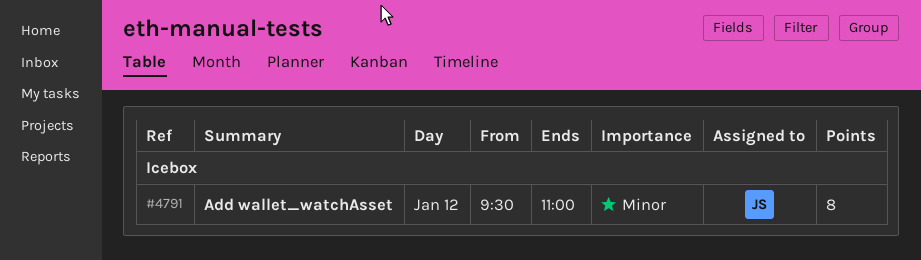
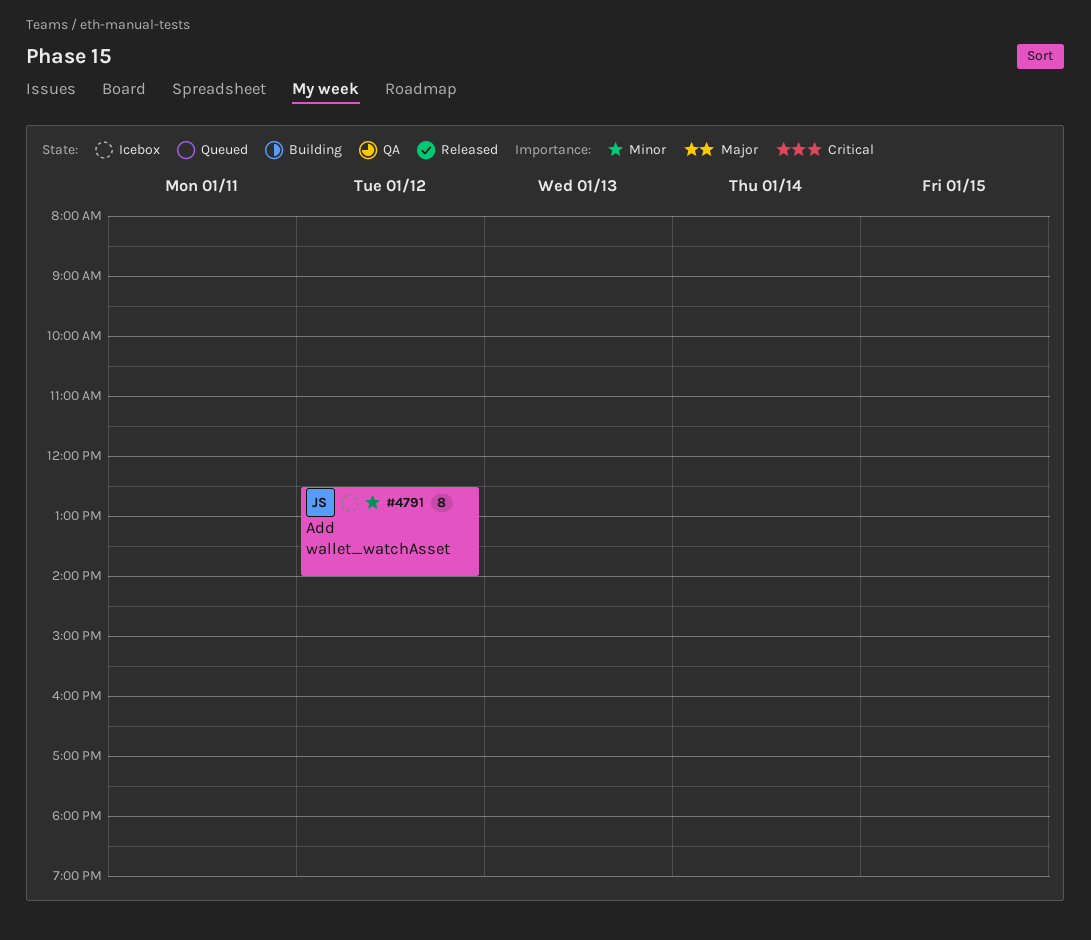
#4791, begins: 09:30 -> 12:30
#4791, ends: 11:00 -> 14:00

